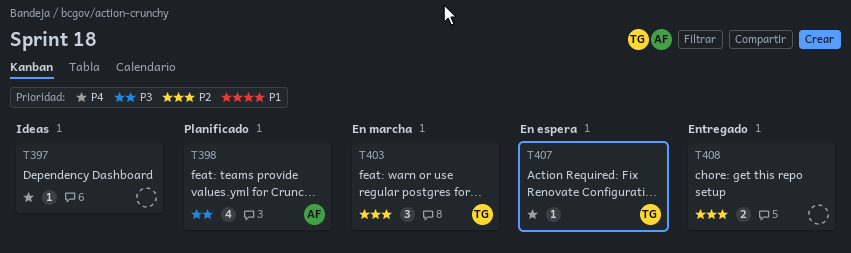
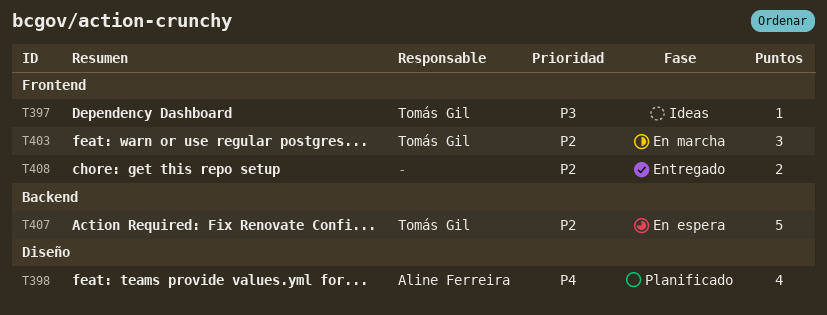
T397, owner: none -> Tomás Gil
T397, priority: P4 -> P3
T398, priority: P3 -> P4
T407, priority: P4 -> P2
T407, estimate: 1 -> 5

